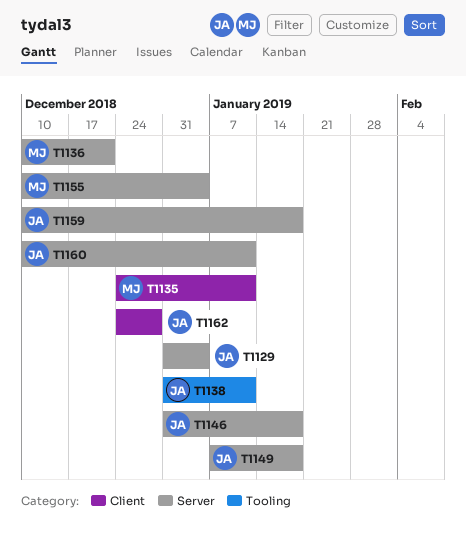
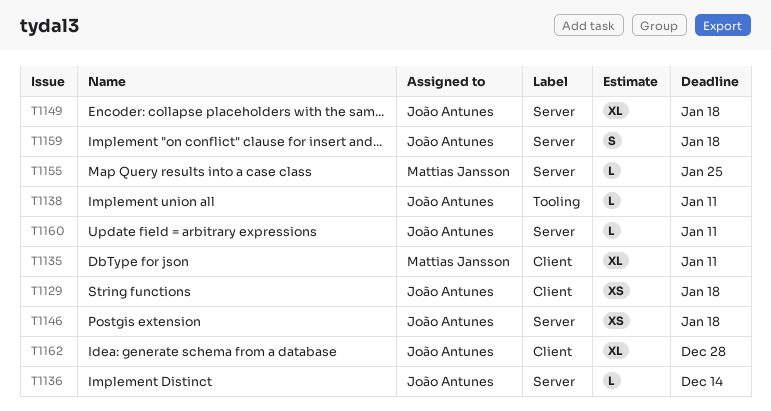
T1129, label: Server -> Client
T1129, due: Jan 4 -> Jan 18
T1136, owner: Mattias Jansson -> João Antunes
T1136, due: Dec 21 -> Dec 14
T1155, due: Jan 4 -> Jan 25

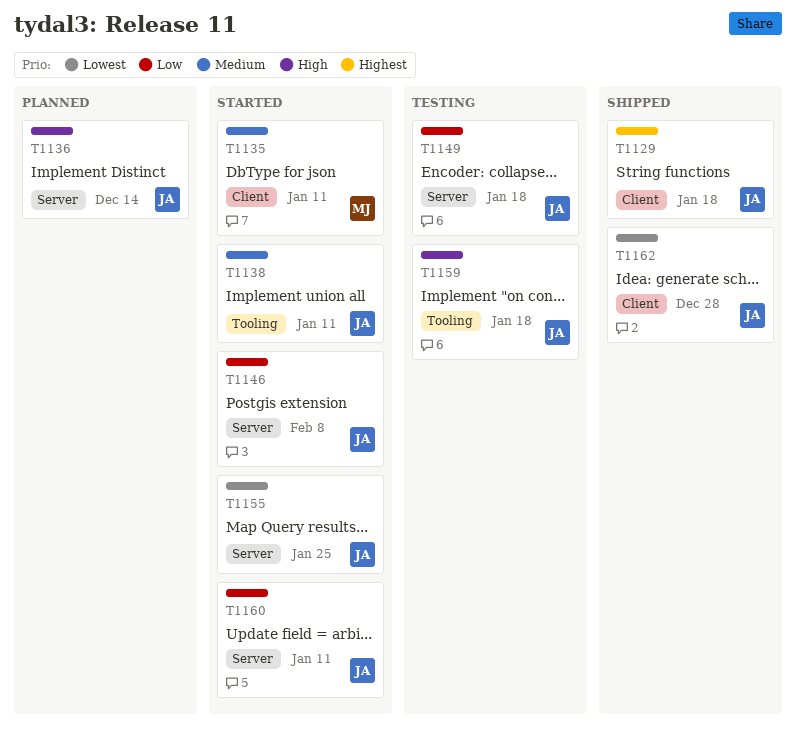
T1146, due: Jan 18 -> Feb 8
T1155, owner: Mattias Jansson -> João Antunes
T1159, label: Server -> Tooling

